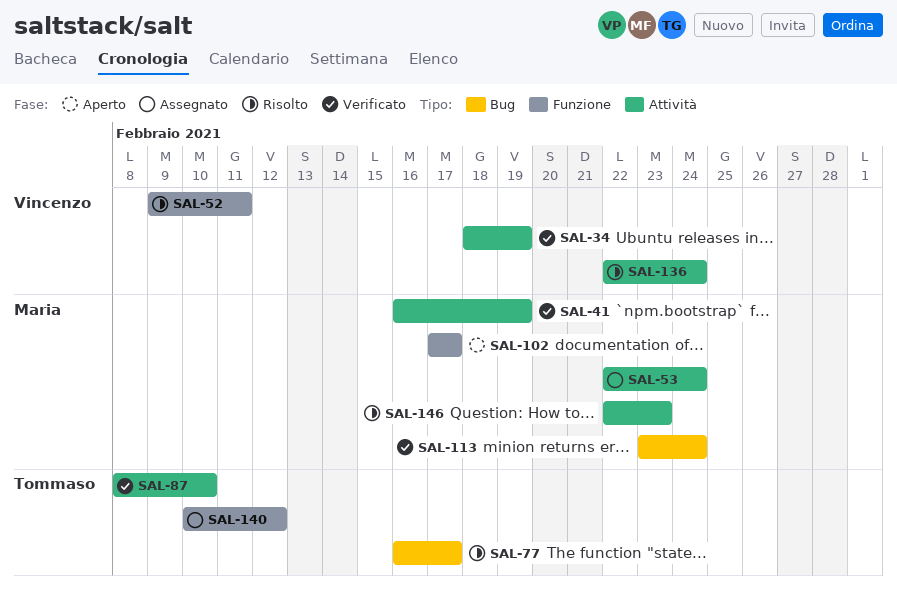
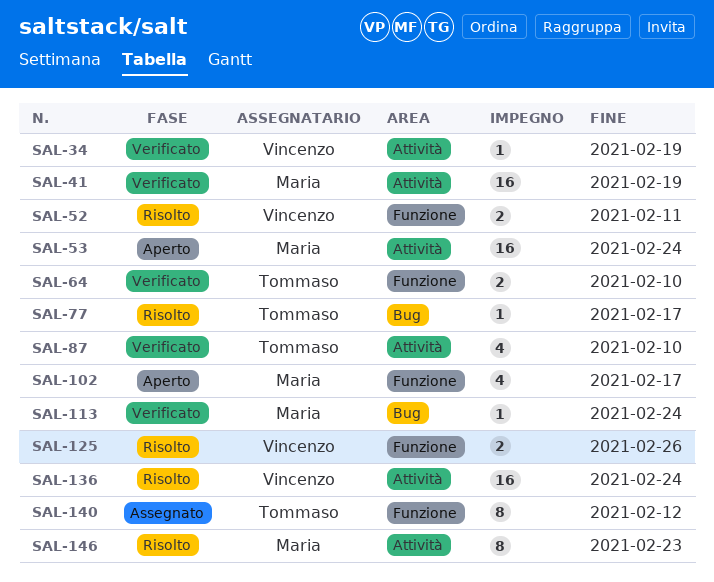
SAL-53, status: Assegnato -> Aperto
SAL-64: none -> present
SAL-125: none -> present

